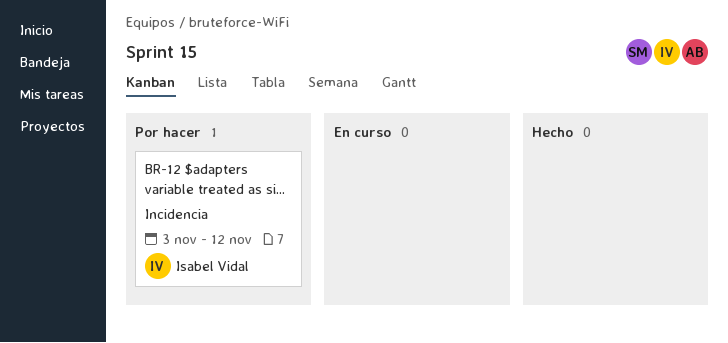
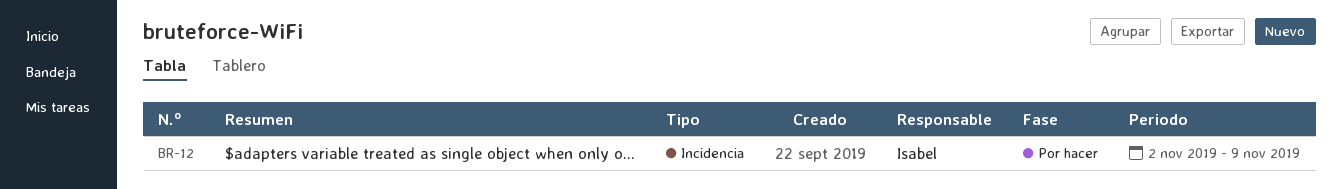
BR-12, start: Nov 3 -> Nov 2
BR-12, due: Nov 12 -> Nov 9

